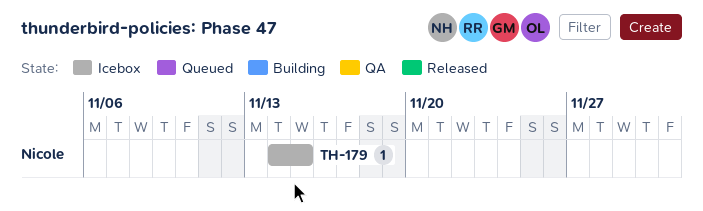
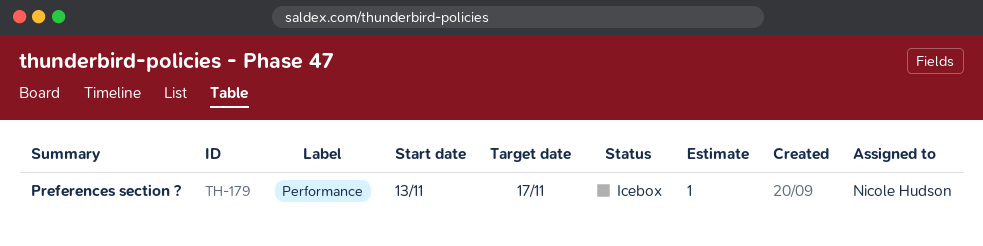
TH-179, start: Nov 14 -> Nov 13
TH-179, due: Nov 15 -> Nov 17

